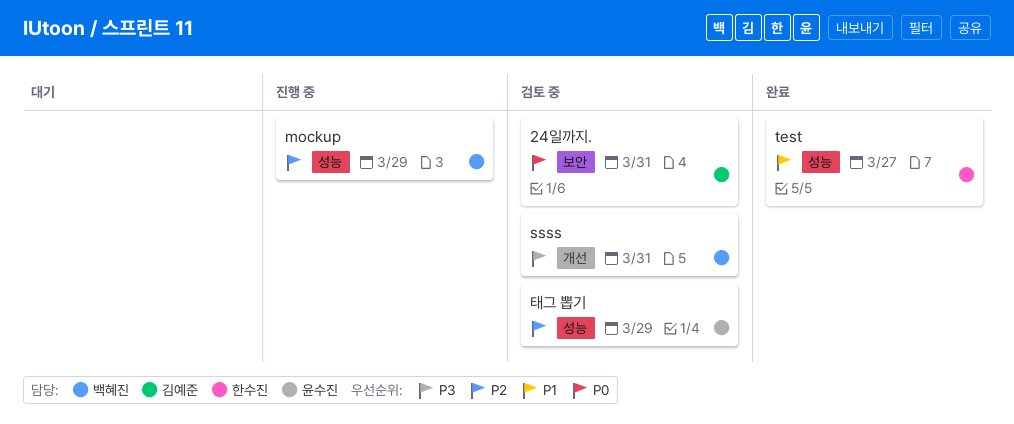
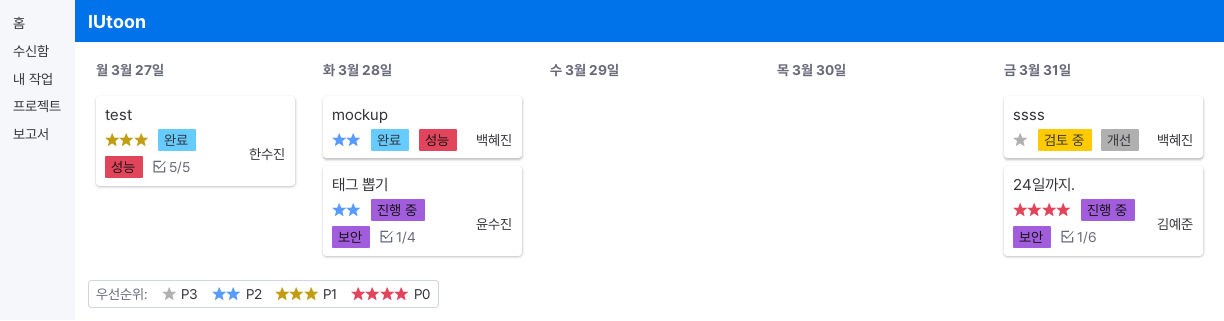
24일까지., status: 검토 중 -> 진행 중
mockup, status: 진행 중 -> 완료
mockup, due: Mar 29 -> Mar 28
태그 뽑기, status: 검토 중 -> 진행 중
태그 뽑기, label: 성능 -> 보안
태그 뽑기, due: Mar 29 -> Mar 28

